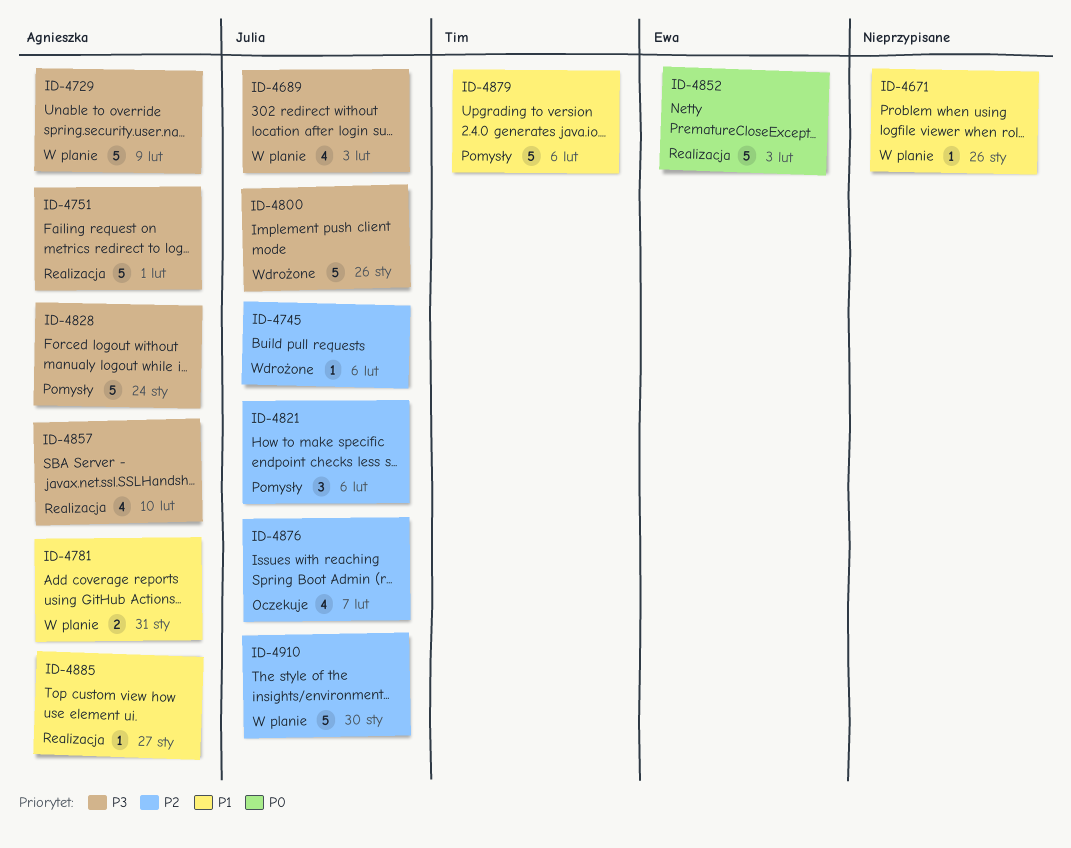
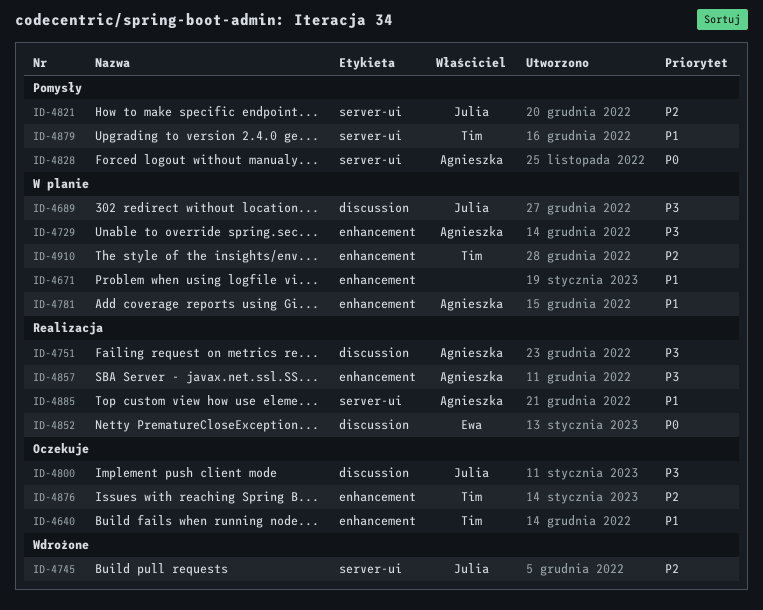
ID-4640: none -> present
ID-4800, status: Wdrożone -> Oczekuje
ID-4828, priority: P3 -> P0
ID-4876, owner: Julia -> Tim
ID-4910, owner: Julia -> Tim

